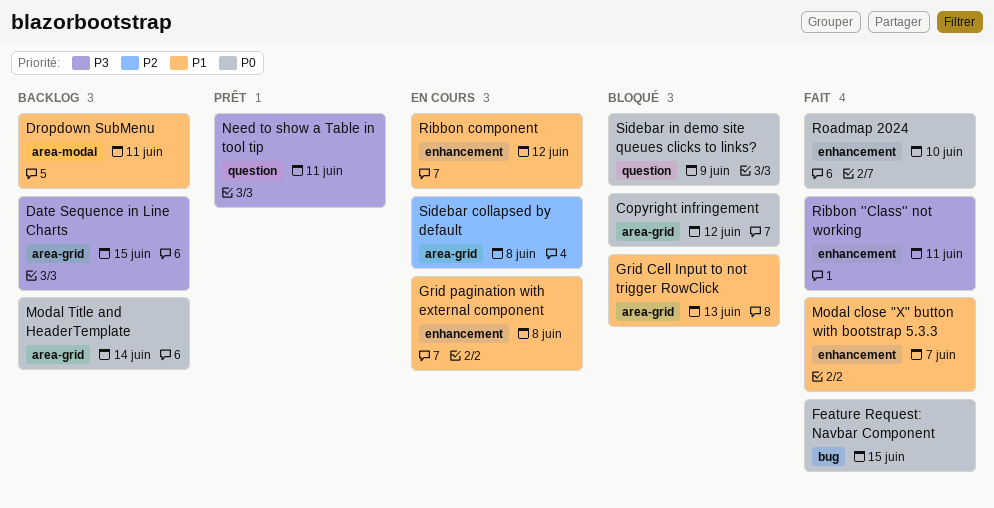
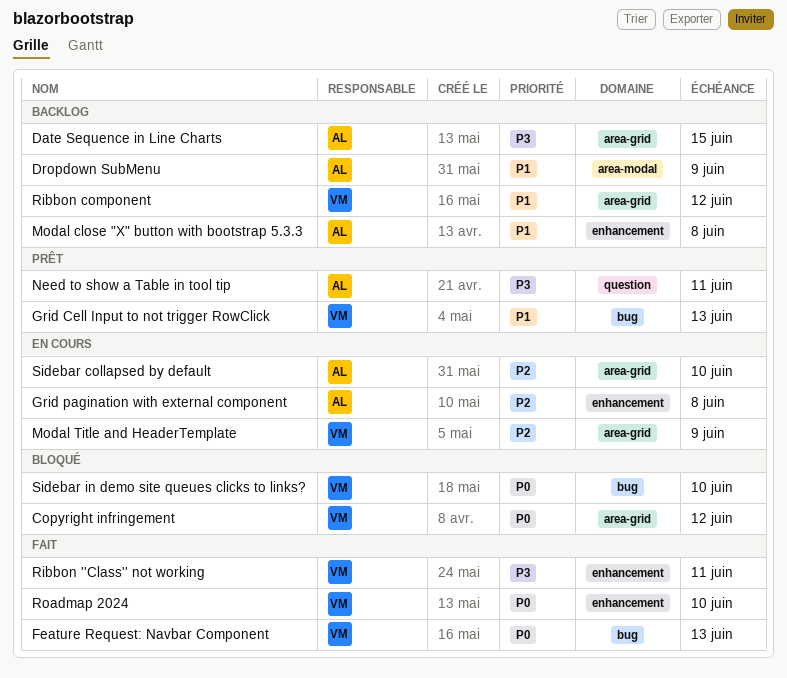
Dropdown SubMenu, due: Jun 11 -> Jun 9
Feature Request: Navbar Component, due: Jun 15 -> Jun 13
Grid Cell Input to not trigger RowClick, status: Bloqué -> Prêt
Grid Cell Input to not trigger RowClick, label: area-grid -> bug
Grid pagination with external component, priority: P1 -> P2
Modal close "X" button with bootstrap 5.3.3, status: Fait -> Backlog
Modal close "X" button with bootstrap 5.3.3, due: Jun 7 -> Jun 8
Modal Title and HeaderTemplate, status: Backlog -> En cours
Modal Title and HeaderTemplate, priority: P0 -> P2
Modal Title and HeaderTemplate, due: Jun 14 -> Jun 9
Ribbon component, status: En cours -> Backlog
Ribbon component, label: enhancement -> area-grid
Sidebar collapsed by default, due: Jun 8 -> Jun 10
Sidebar in demo site queues clicks to links?, label: question -> bug
Sidebar in demo site queues clicks to links?, due: Jun 9 -> Jun 10

